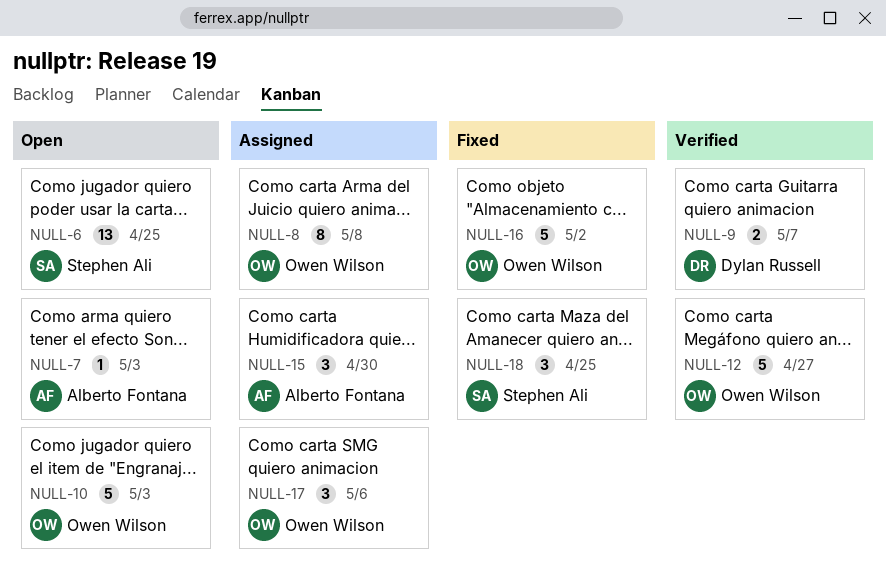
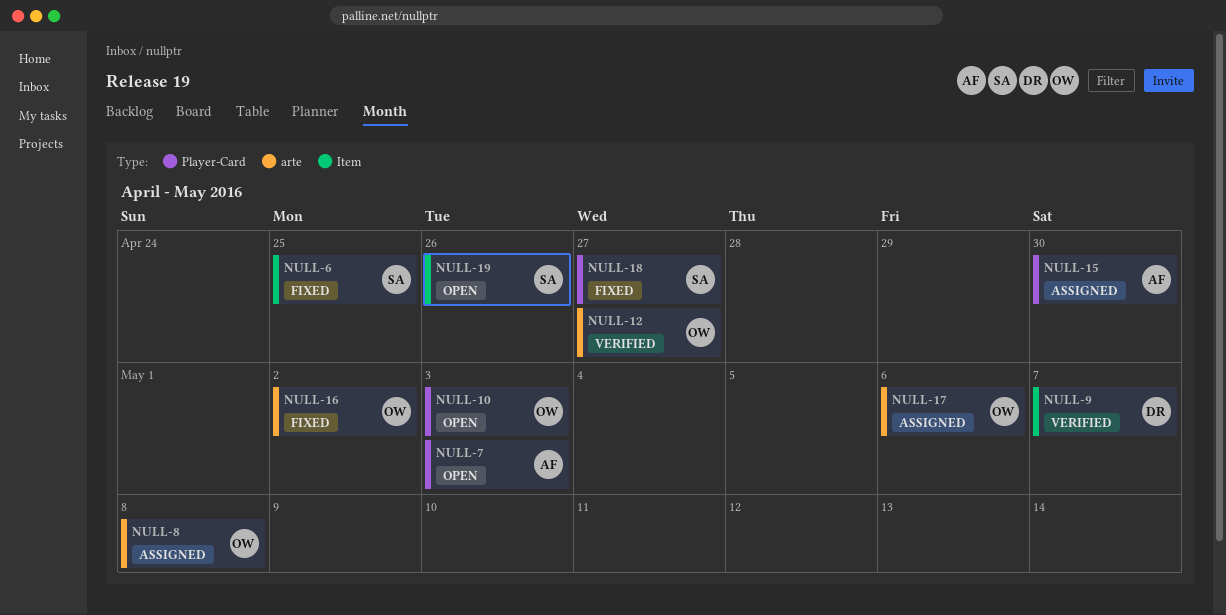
NULL-6, status: Open -> Fixed
NULL-18, due: Apr 25 -> Apr 27
NULL-19: none -> present

